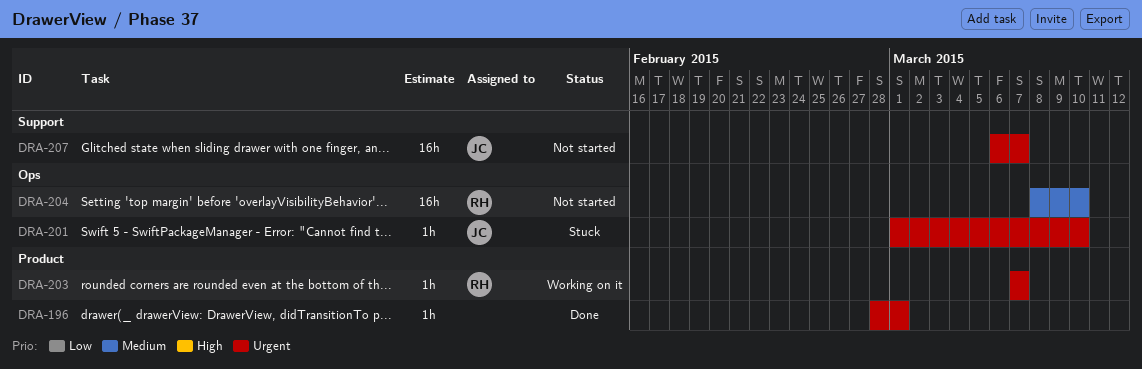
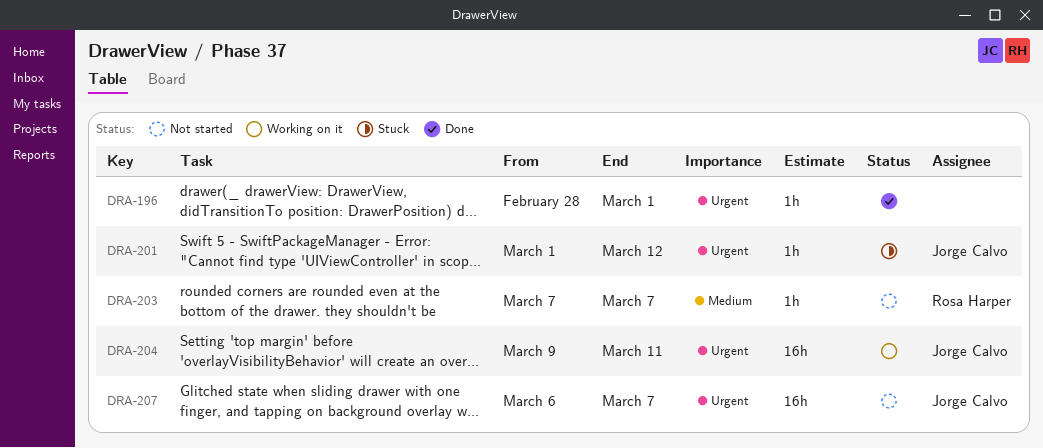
DRA-201, due: Mar 10 -> Mar 12
DRA-203, status: Working on it -> Not started
DRA-203, priority: Urgent -> Medium
DRA-204, status: Not started -> Working on it
DRA-204, owner: Rosa Harper -> Jorge Calvo
DRA-204, priority: Medium -> Urgent
DRA-204, start: Mar 8 -> Mar 9
DRA-204, due: Mar 10 -> Mar 11

